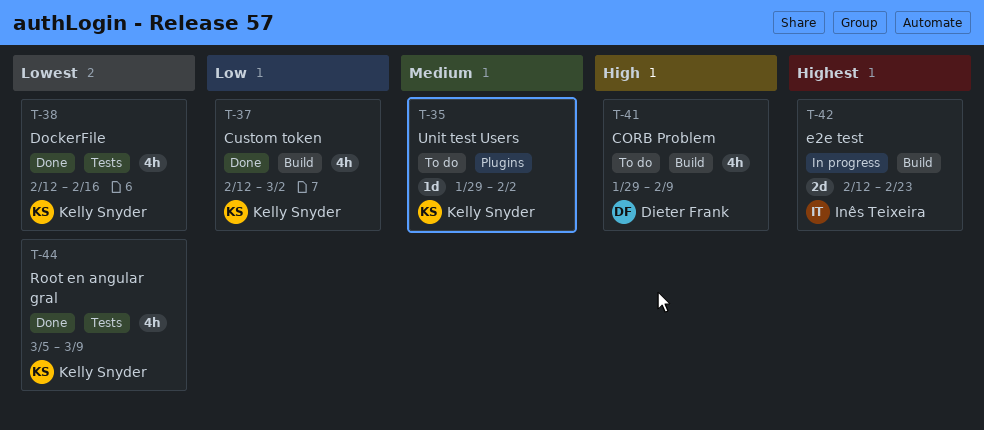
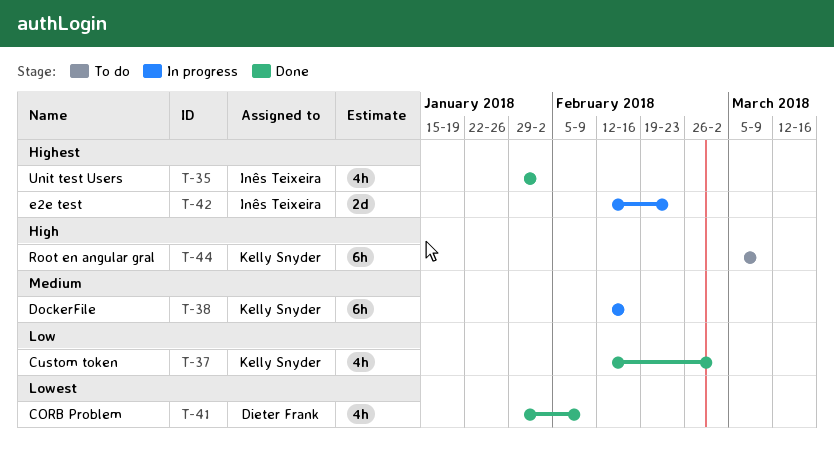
T-35, status: To do -> Done
T-35, owner: Kelly Snyder -> Inês Teixeira
T-35, priority: Medium -> Highest
T-35, estimate: 1d -> 4h
T-38, status: Done -> In progress
T-38, priority: Lowest -> Medium
T-38, estimate: 4h -> 6h
T-41, status: To do -> Done
T-41, priority: High -> Lowest
T-44, status: Done -> To do
T-44, priority: Lowest -> High
T-44, estimate: 4h -> 6h

